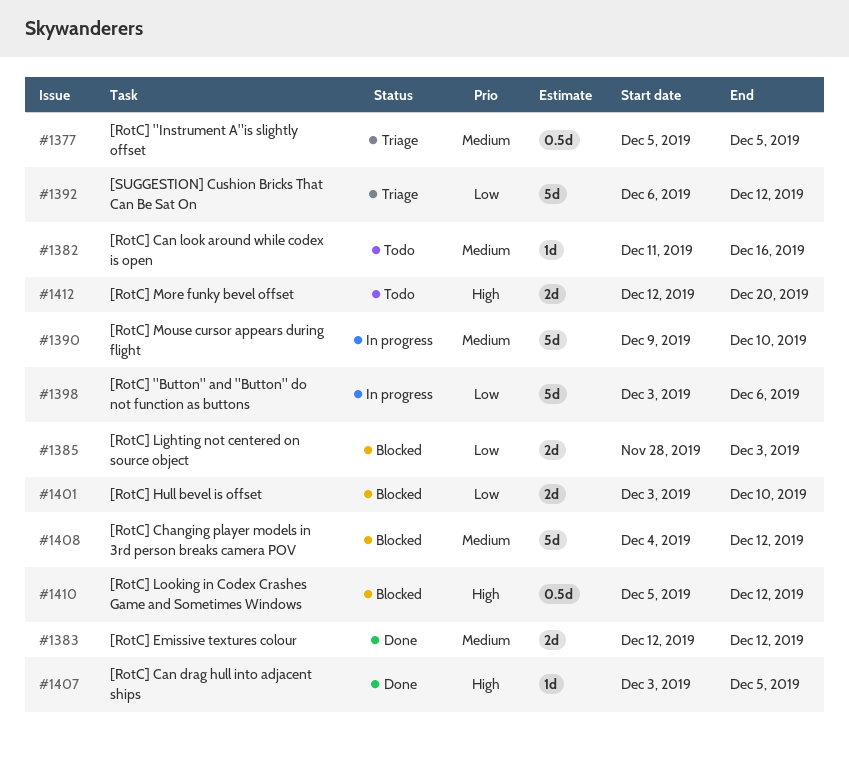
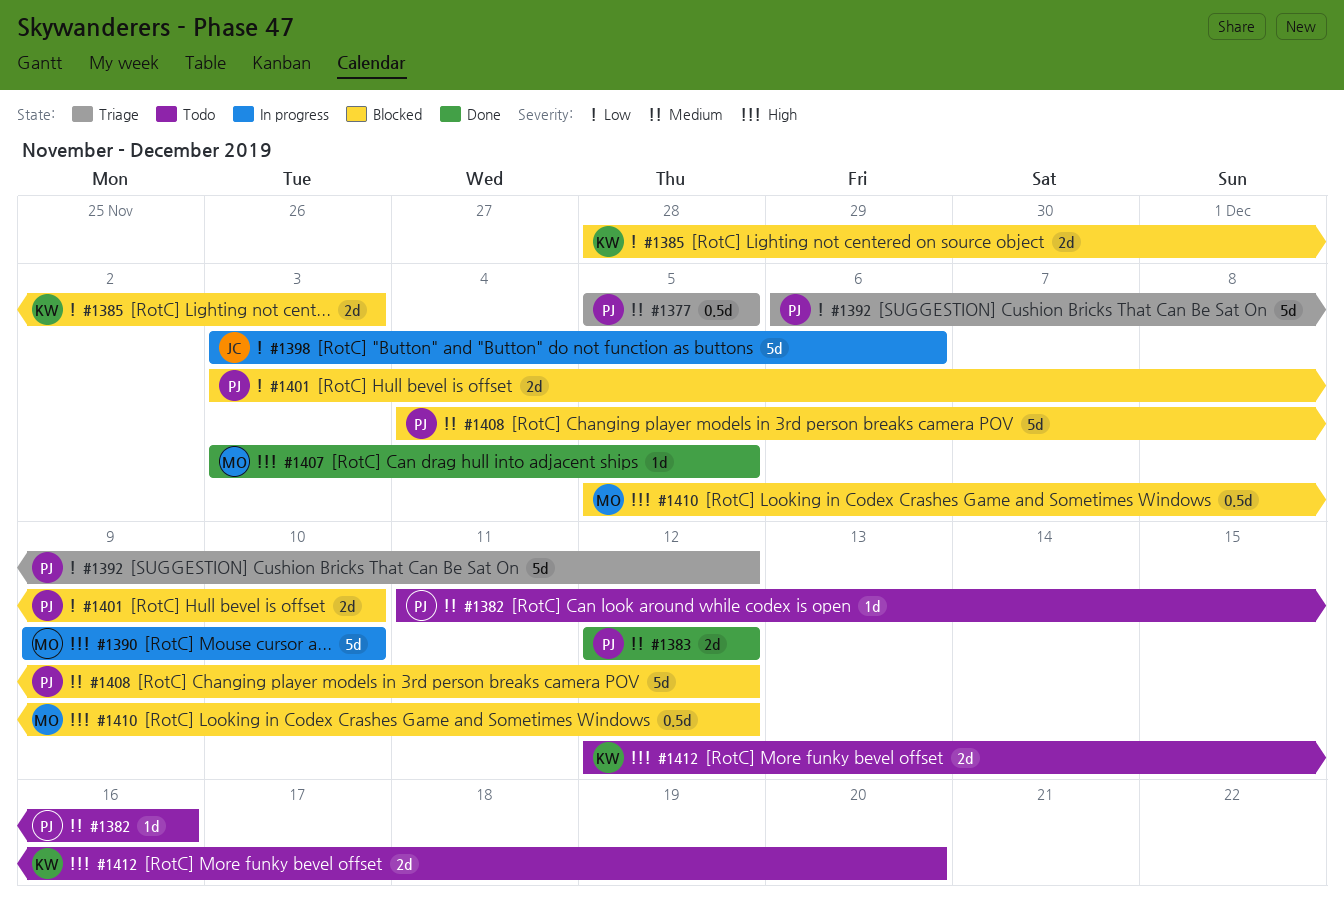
#1390, priority: Medium -> High

